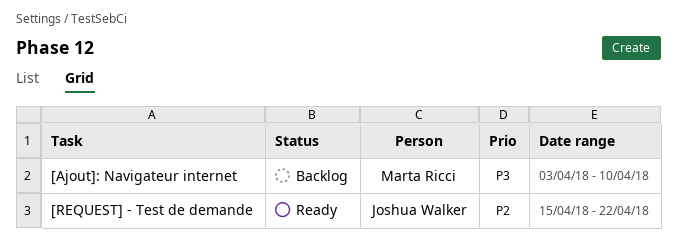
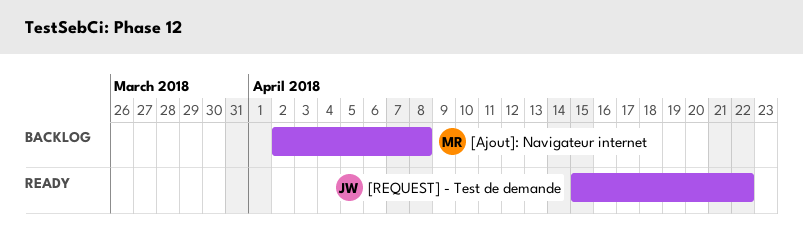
[Ajout]: Navigateur internet, start: Apr 3 -> Apr 2
[Ajout]: Navigateur internet, due: Apr 10 -> Apr 8

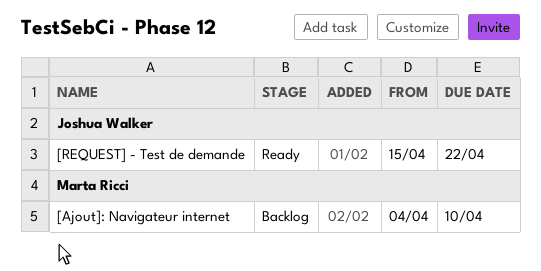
[Ajout]: Navigateur internet, start: Apr 2 -> Apr 4
[Ajout]: Navigateur internet, due: Apr 8 -> Apr 10

